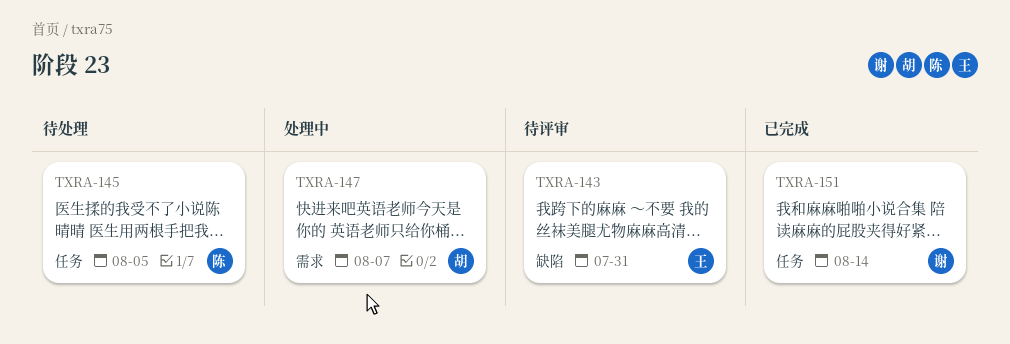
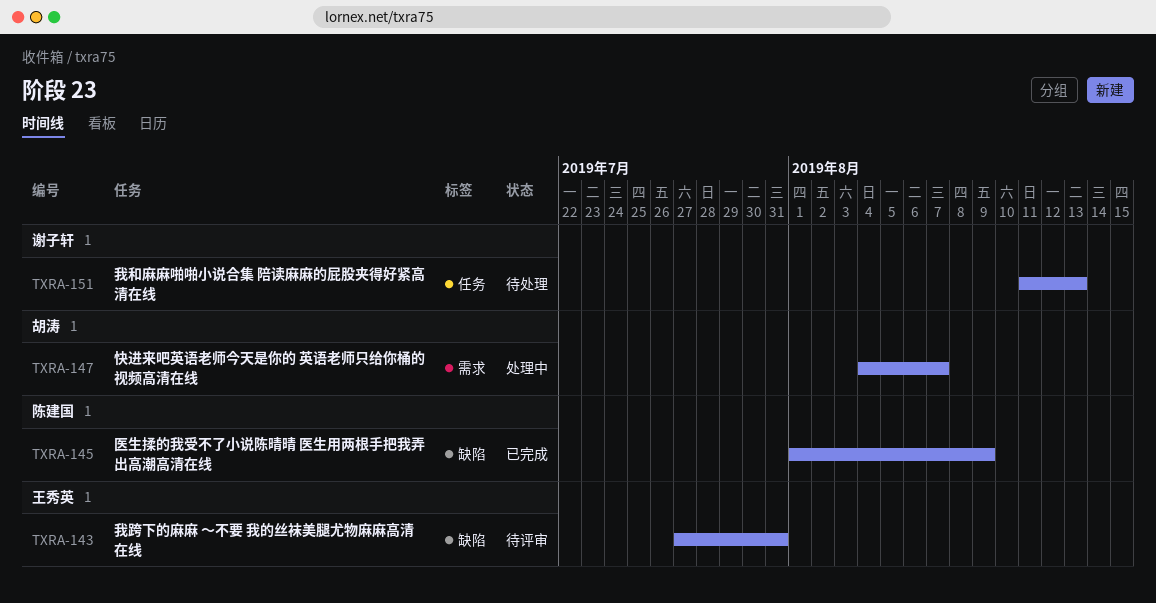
TXRA-145, status: 待处理 -> 已完成
TXRA-145, label: 任务 -> 缺陷
TXRA-145, due: Aug 5 -> Aug 9
TXRA-151, status: 已完成 -> 待处理
TXRA-151, due: Aug 14 -> Aug 13

